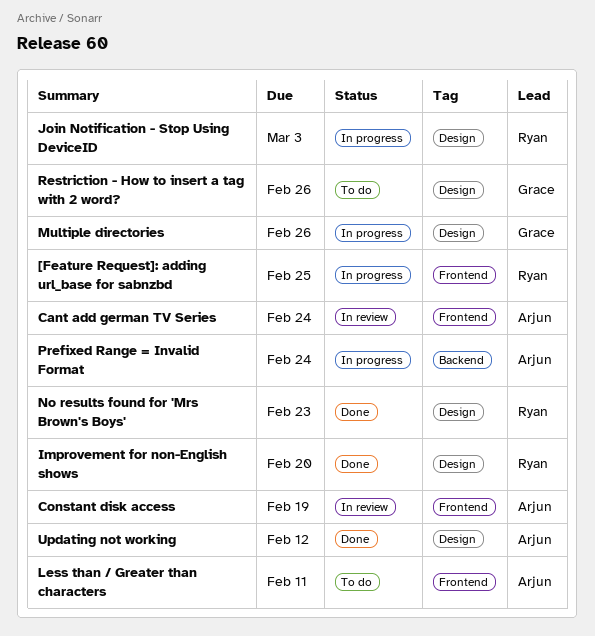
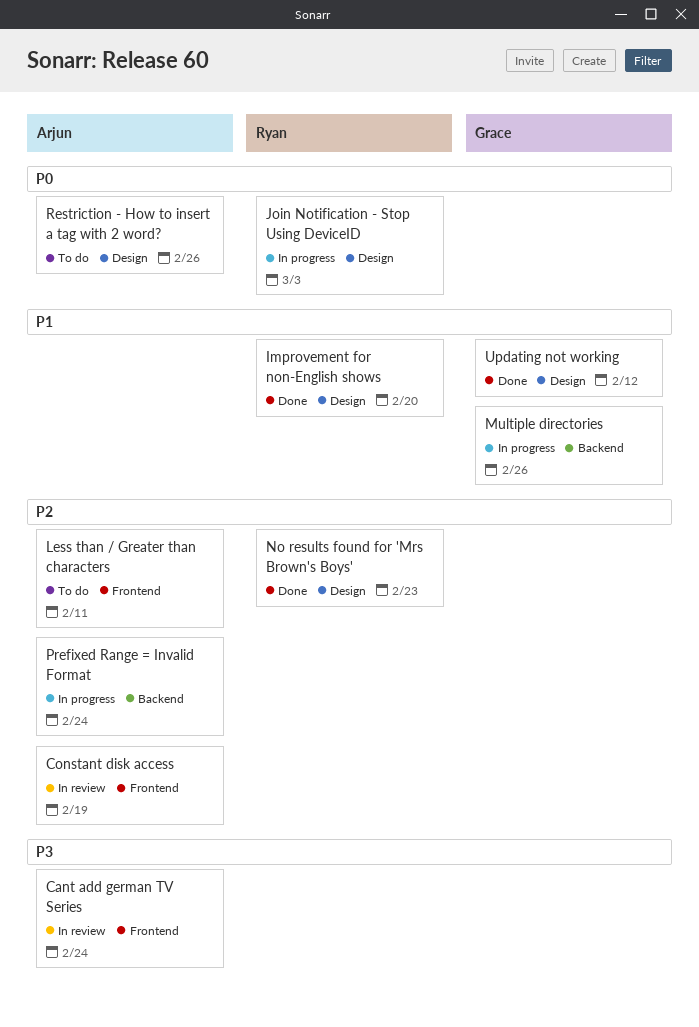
[Feature Request]: adding url_base for sabnzbd: present -> none
Multiple directories, label: Design -> Backend
Restriction - How to insert a tag with 2 word?, owner: Grace -> Arjun
Updating not working, owner: Arjun -> Grace

